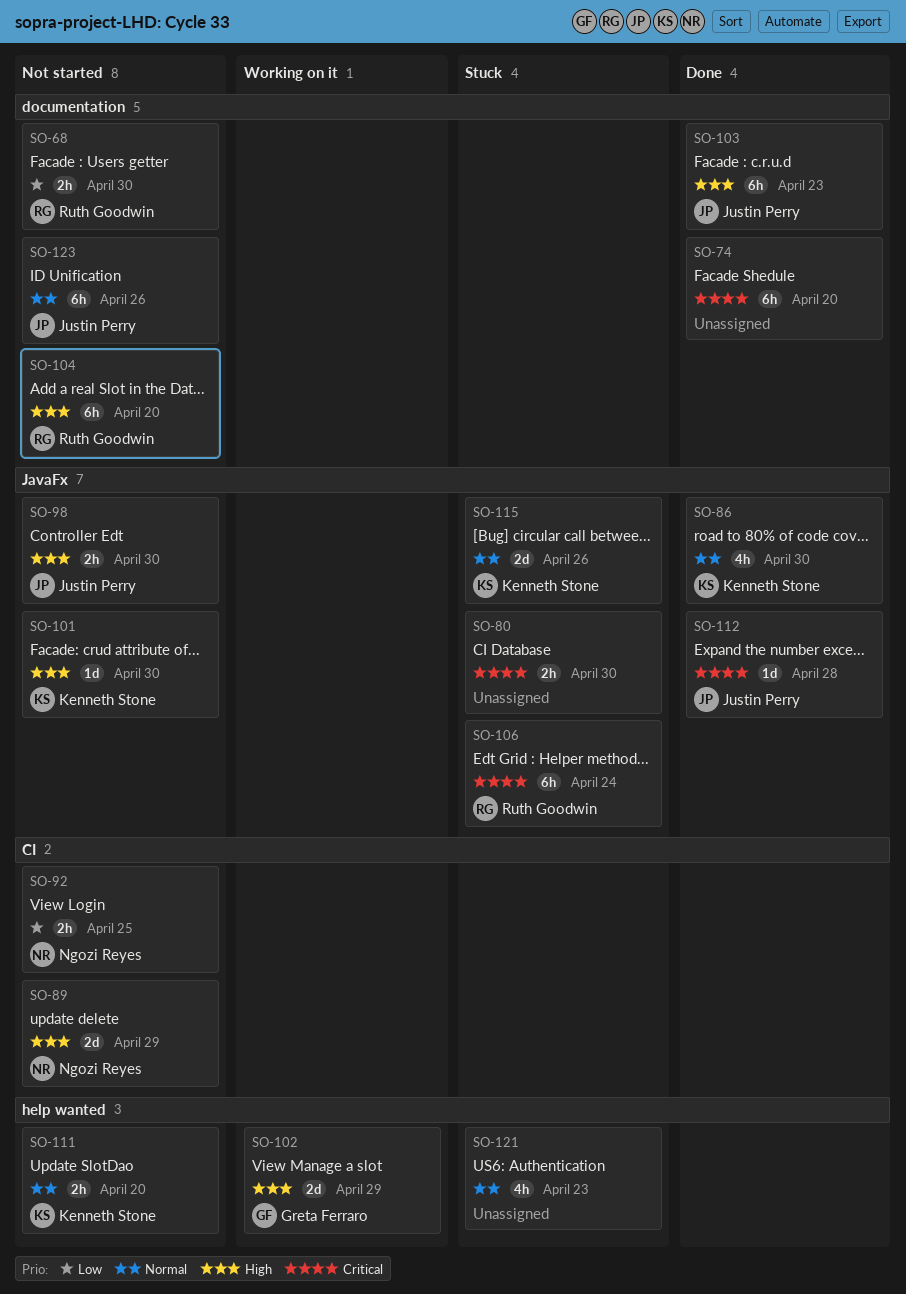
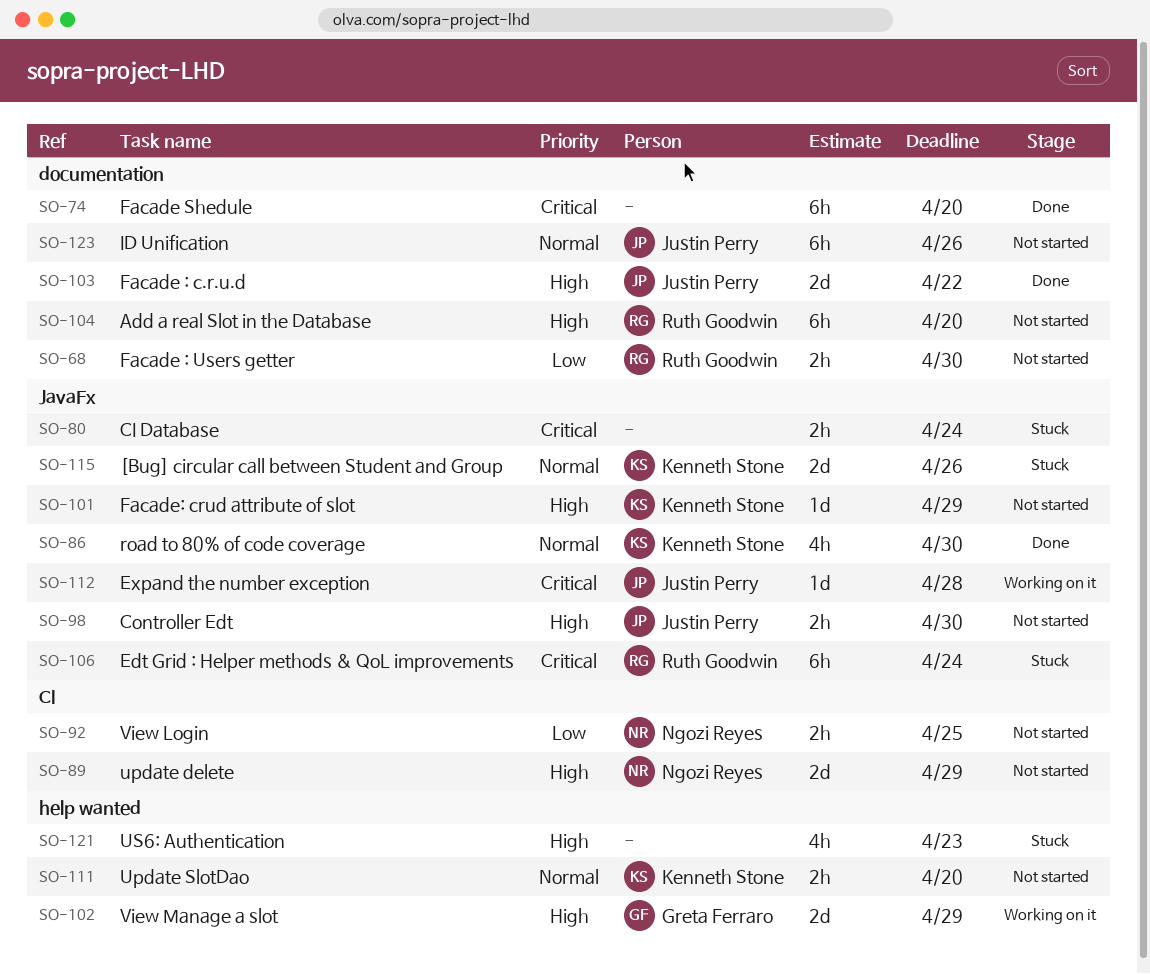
SO-80, due: Apr 30 -> Apr 24
SO-101, due: Apr 30 -> Apr 29
SO-103, estimate: 6h -> 2d
SO-103, due: Apr 23 -> Apr 22
SO-112, status: Done -> Working on it
SO-121, priority: Normal -> High

